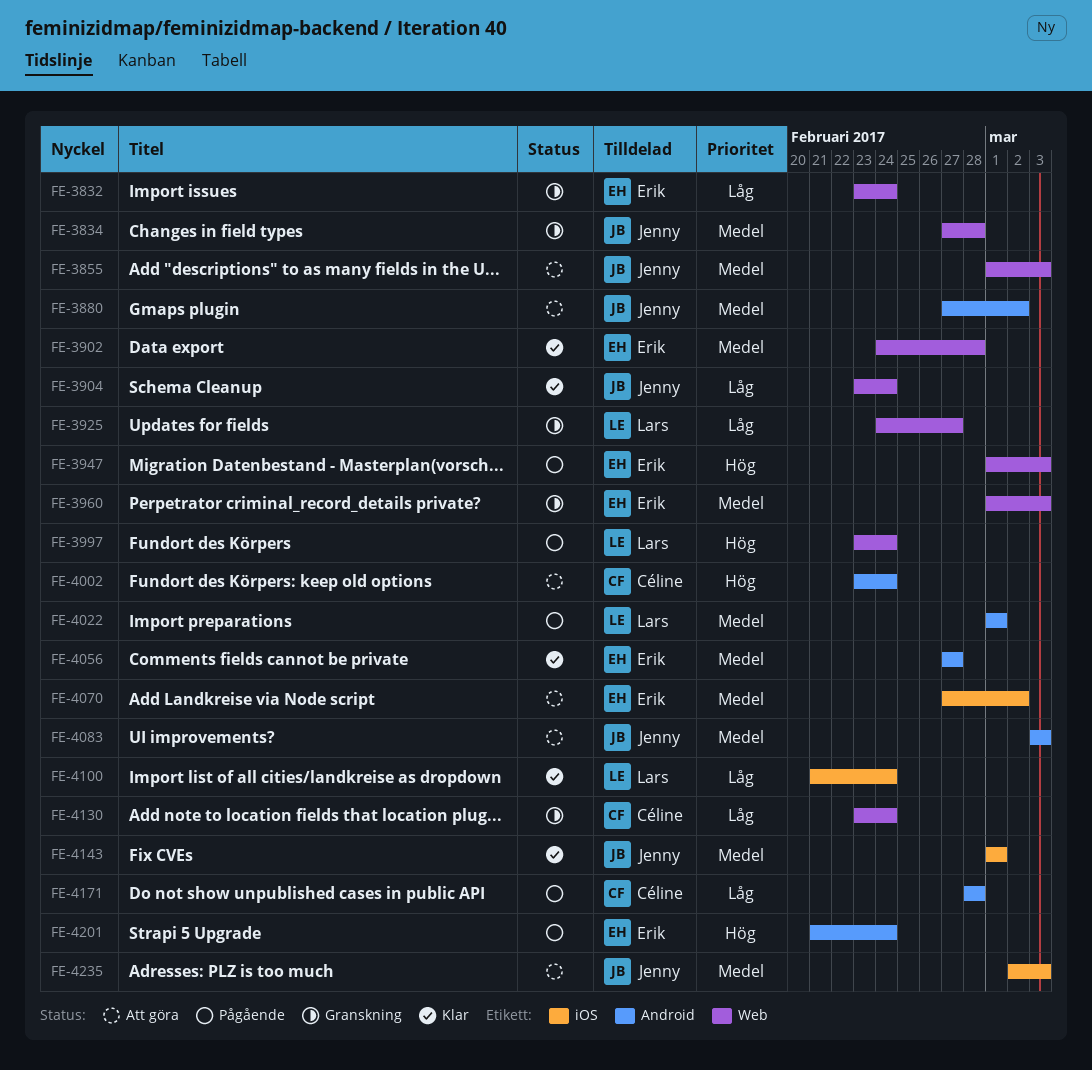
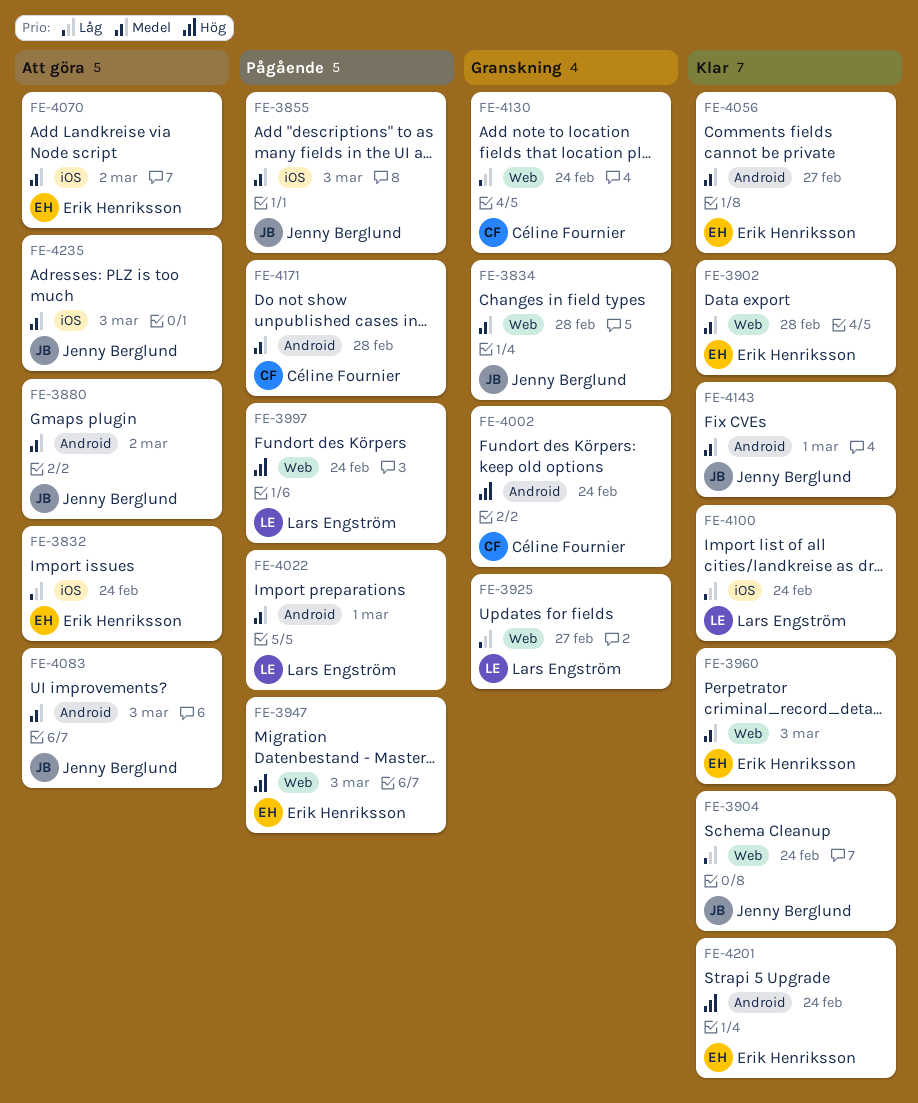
FE-3832, status: Granskning -> Att göra
FE-3832, label: Web -> iOS
FE-3855, status: Att göra -> Pågående
FE-3855, label: Web -> iOS
FE-3960, status: Granskning -> Klar
FE-4002, status: Att göra -> Granskning
FE-4143, label: iOS -> Android
FE-4171, priority: Låg -> Medel
FE-4201, status: Pågående -> Klar

